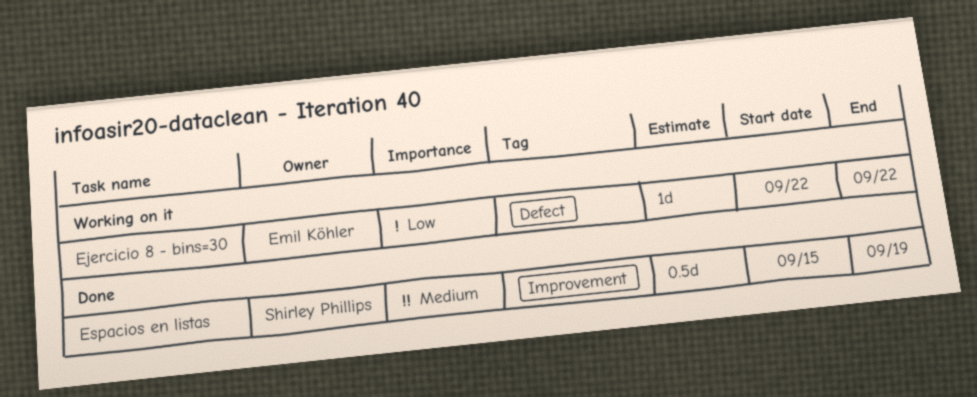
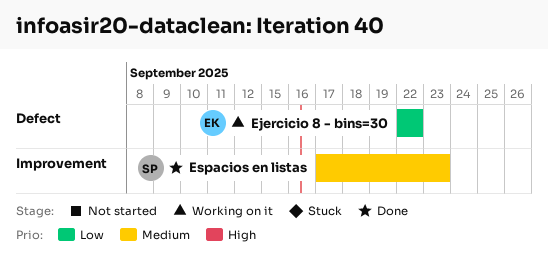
Espacios en listas, start: Sep 15 -> Sep 17
Espacios en listas, due: Sep 19 -> Sep 23

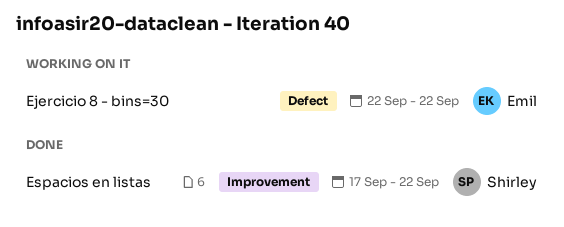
Espacios en listas, due: Sep 23 -> Sep 22

